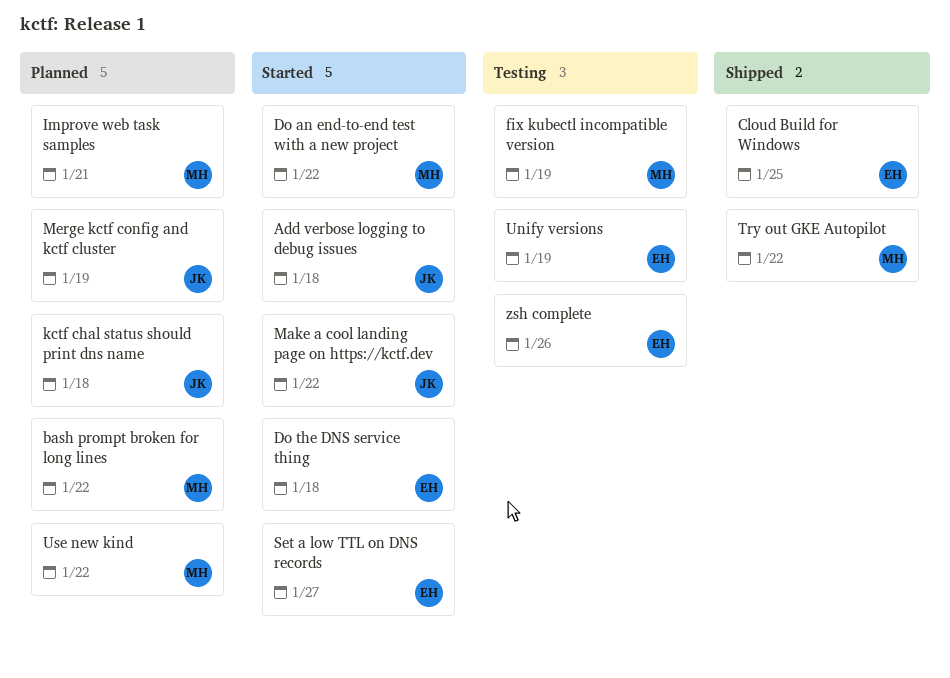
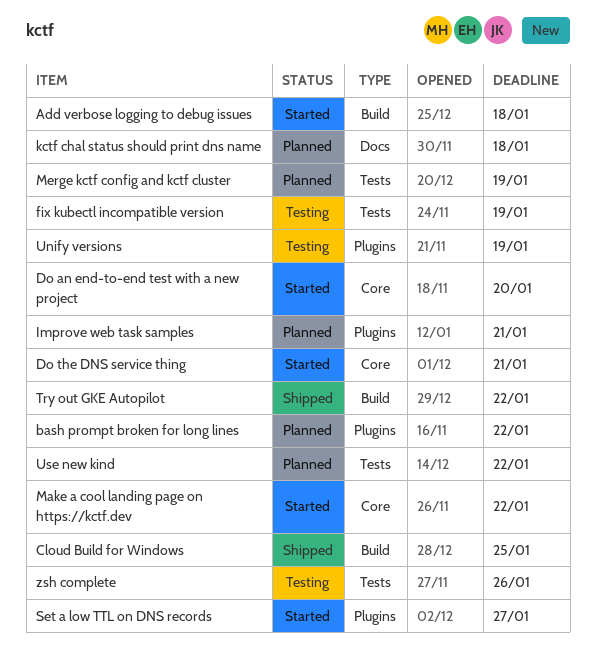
Do an end-to-end test with a new project, due: Jan 22 -> Jan 20
Do the DNS service thing, due: Jan 18 -> Jan 21

